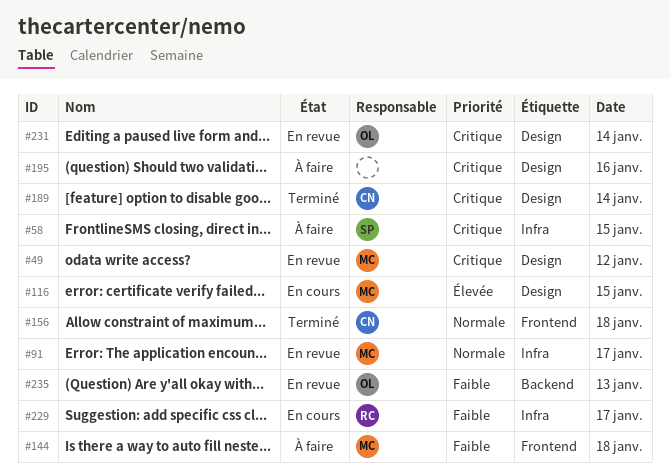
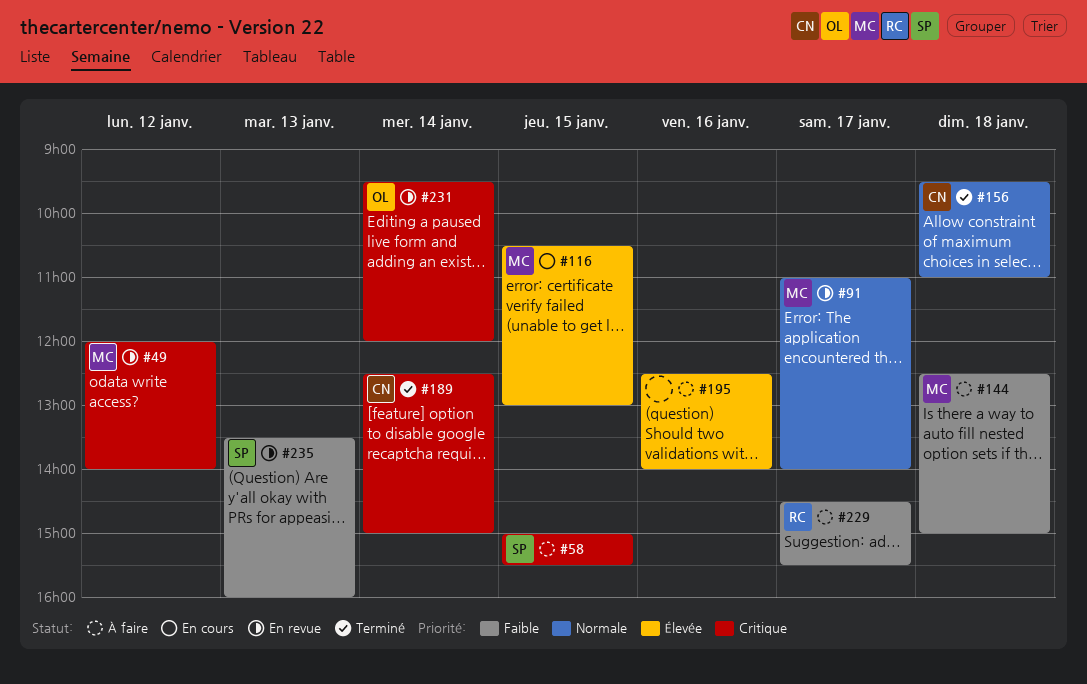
#195, priority: Critique -> Élevée
#229, status: En cours -> À faire
#235, owner: OL -> SP

